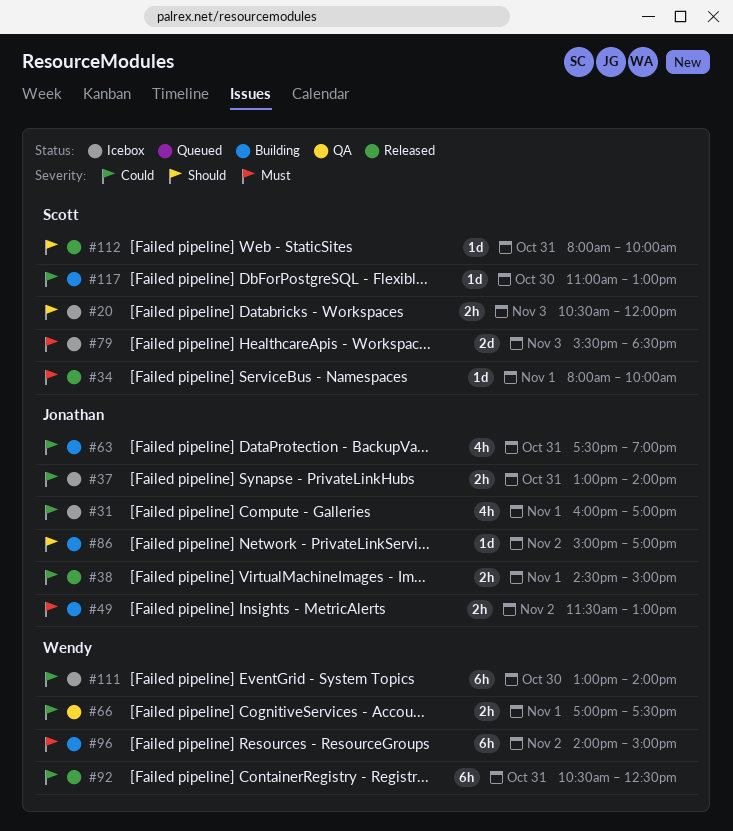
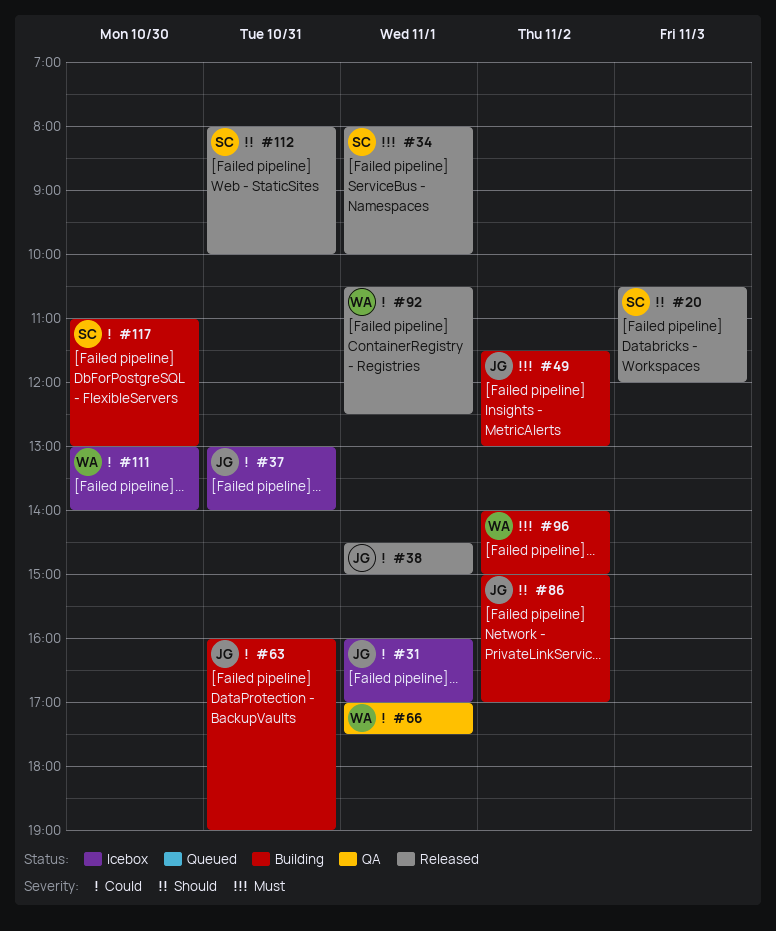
#20, status: Icebox -> Released
#63, begins: 17:30 -> 16:00
#79: present -> none
#92, day: Oct 31 -> Nov 1

